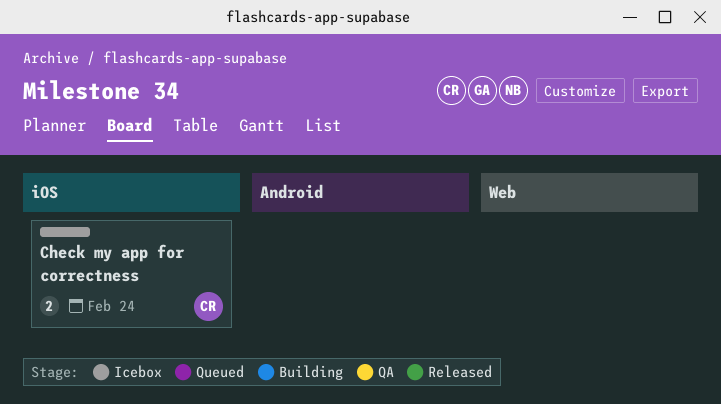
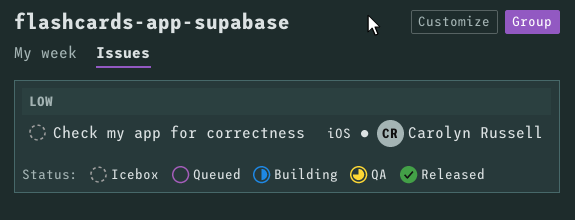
Check my app for correctness, estimate: 2 -> 1

